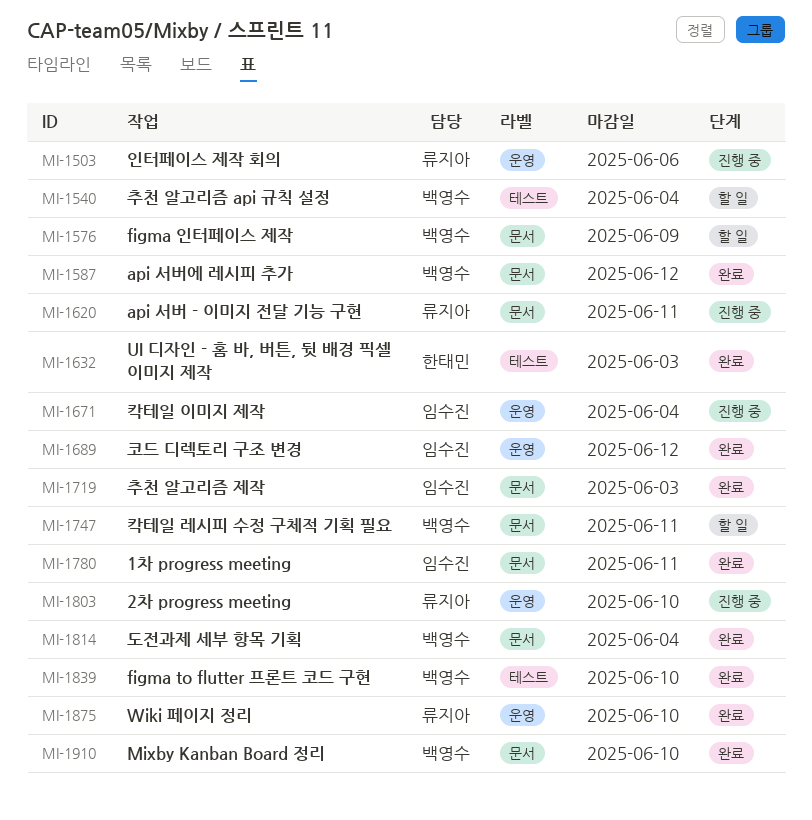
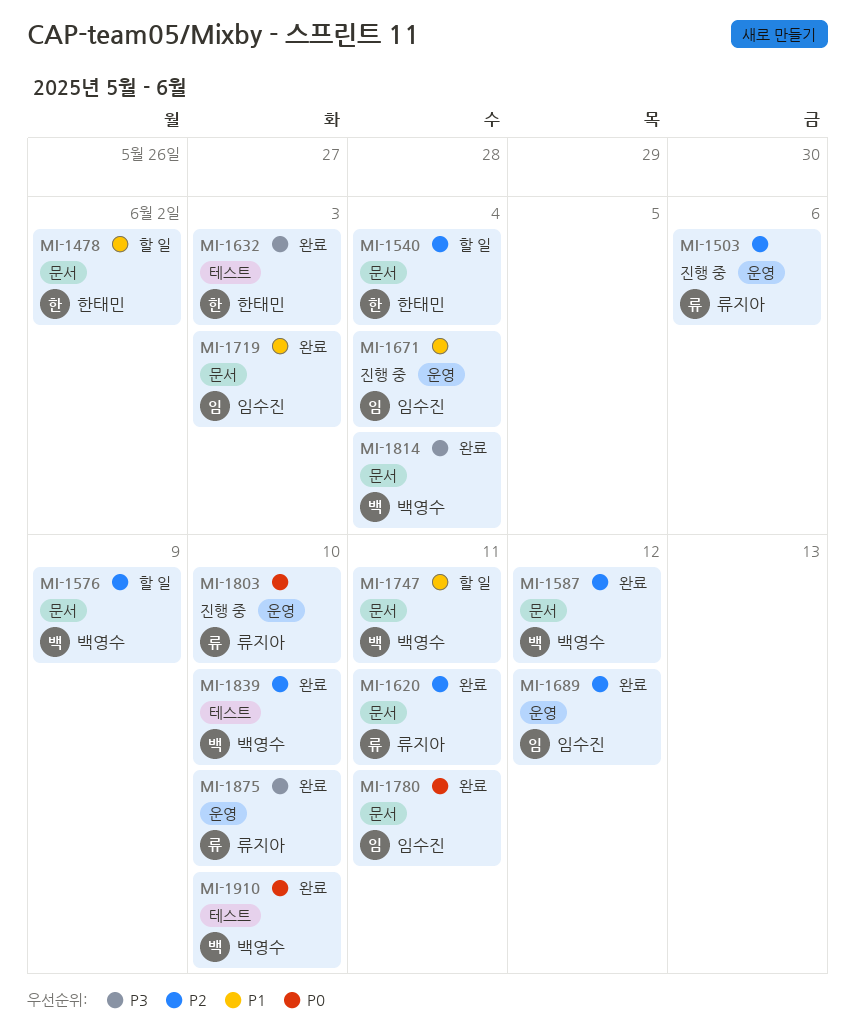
MI-1478: none -> present
MI-1540, owner: 백영수 -> 한태민
MI-1540, label: 테스트 -> 문서
MI-1620, status: 진행 중 -> 완료
MI-1910, label: 문서 -> 테스트

